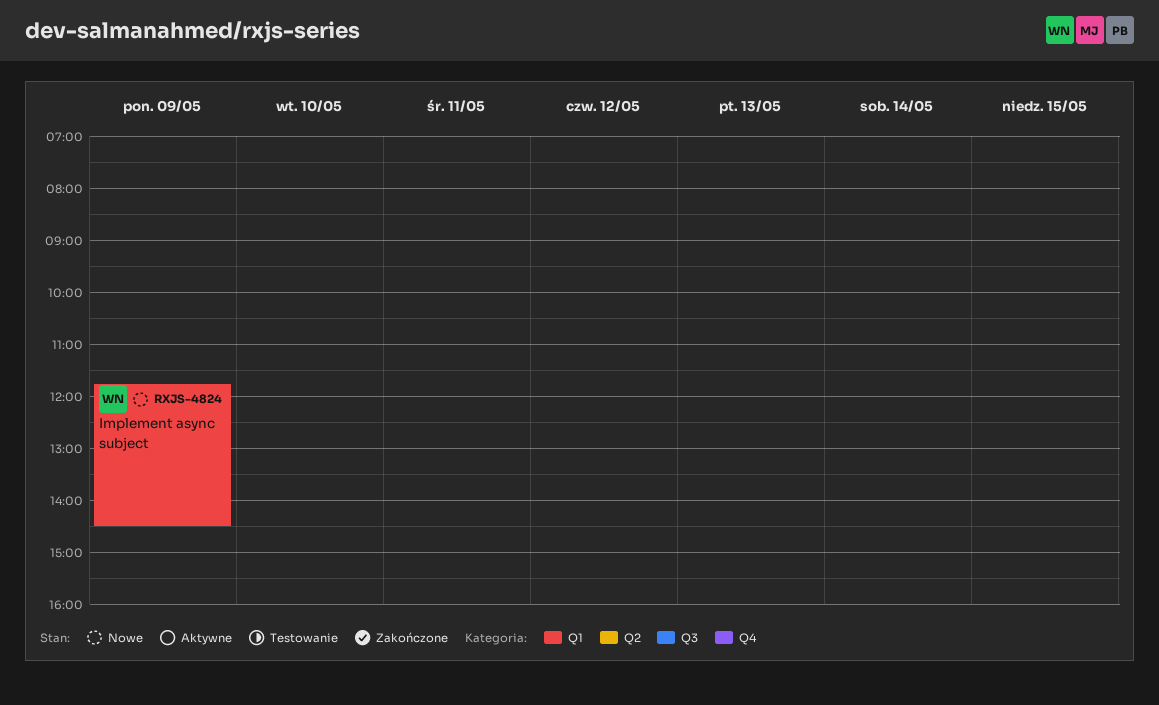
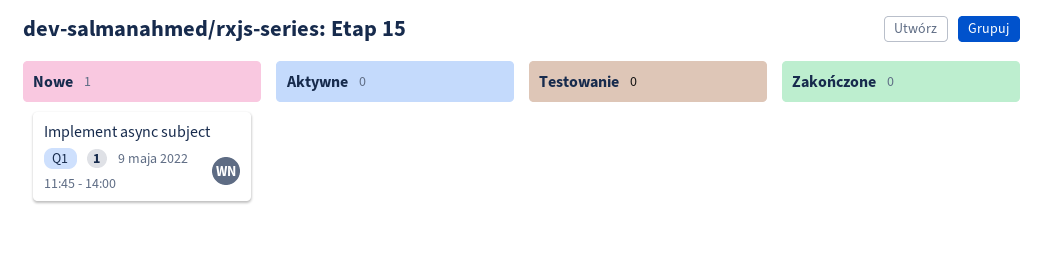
Implement async subject, ends: 14:30 -> 14:00

